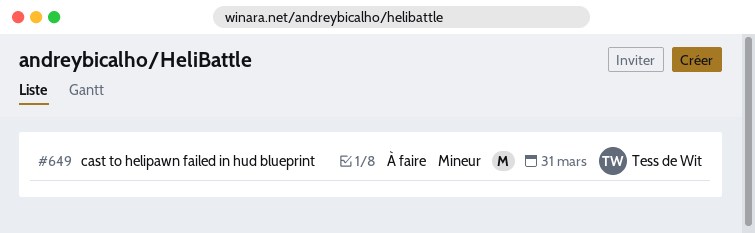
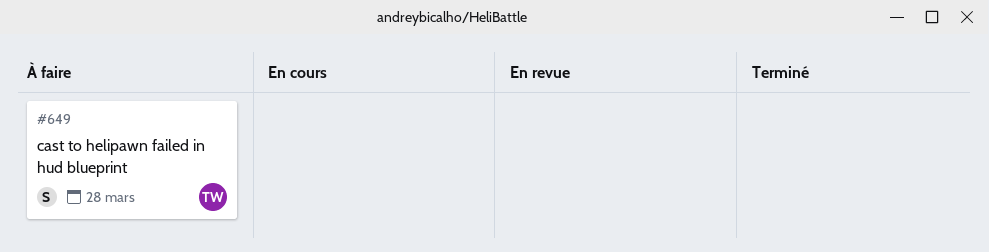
#649, estimate: M -> S
#649, due: Mar 31 -> Mar 28

